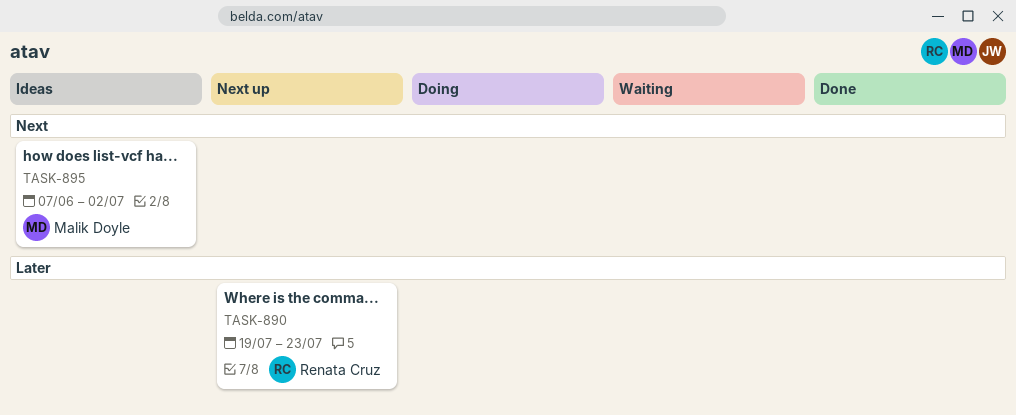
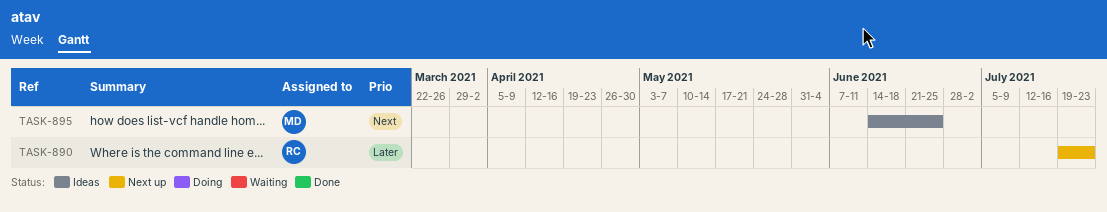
TASK-895, start: Jun 7 -> Jun 14
TASK-895, due: Jul 2 -> Jun 25

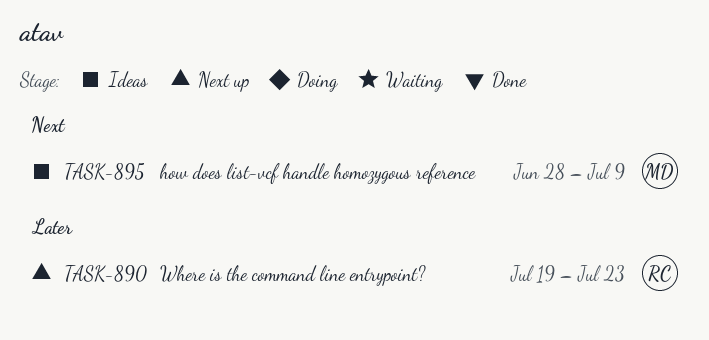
TASK-895, start: Jun 14 -> Jun 28
TASK-895, due: Jun 25 -> Jul 9

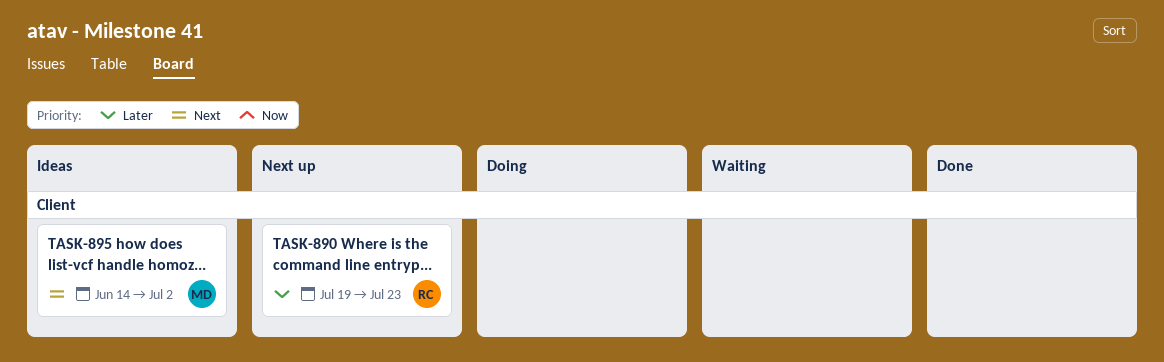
TASK-895, start: Jun 28 -> Jun 14
TASK-895, due: Jul 9 -> Jul 2

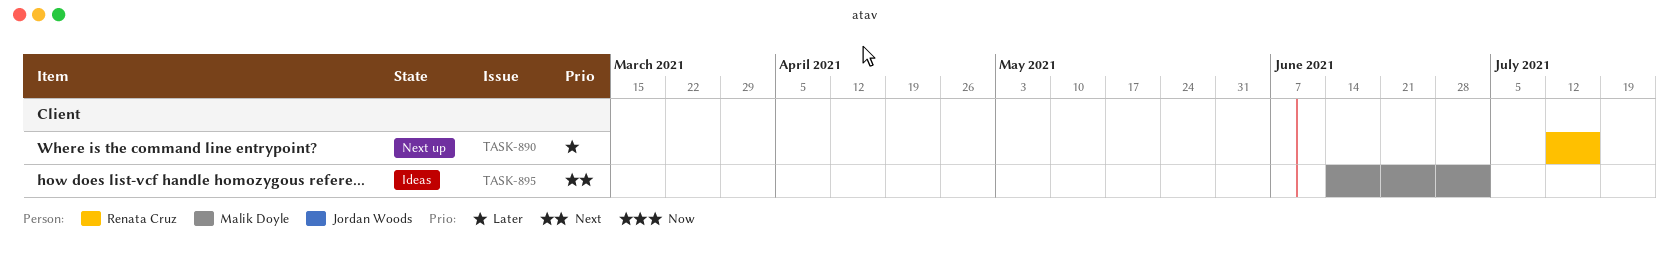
TASK-890, start: Jul 19 -> Jul 12
TASK-890, due: Jul 23 -> Jul 16

